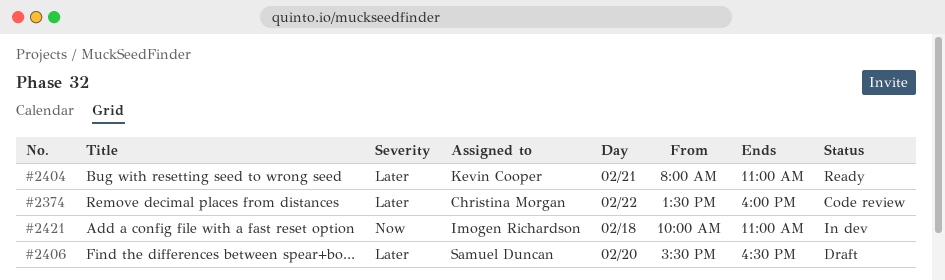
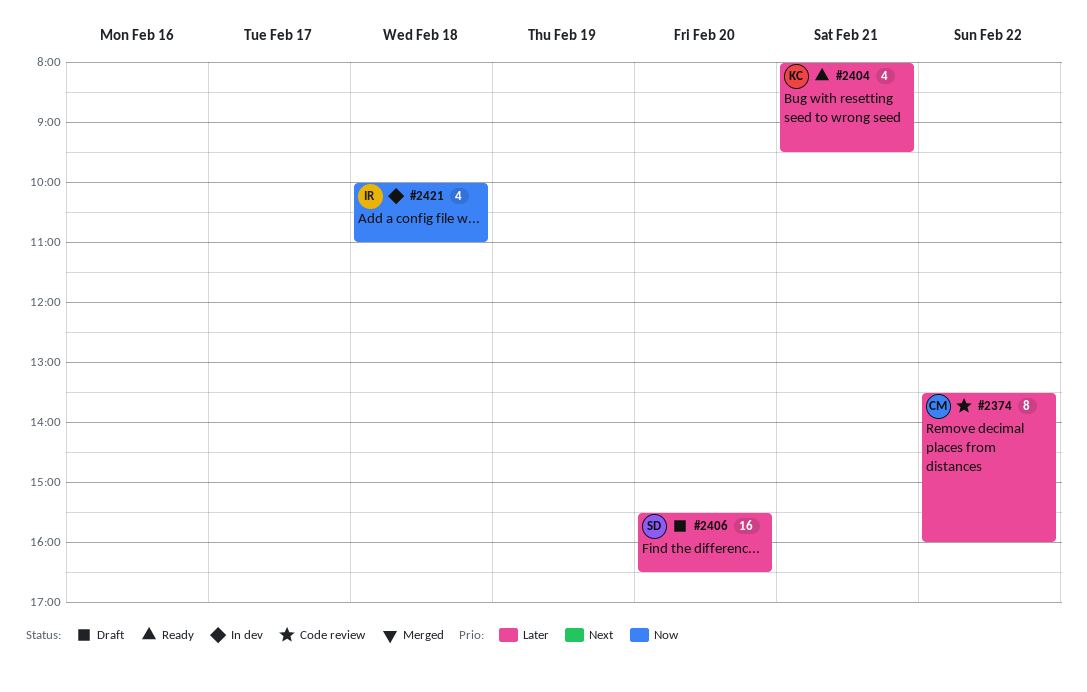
#2404, ends: 11:00 -> 09:30

